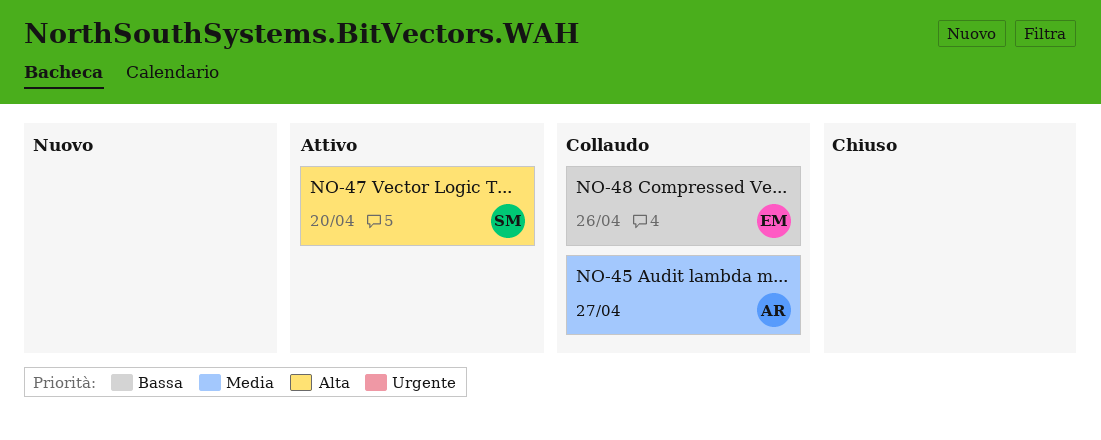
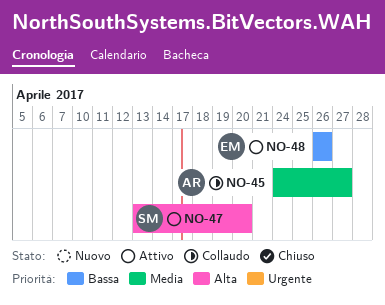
NO-48, status: Collaudo -> Attivo

